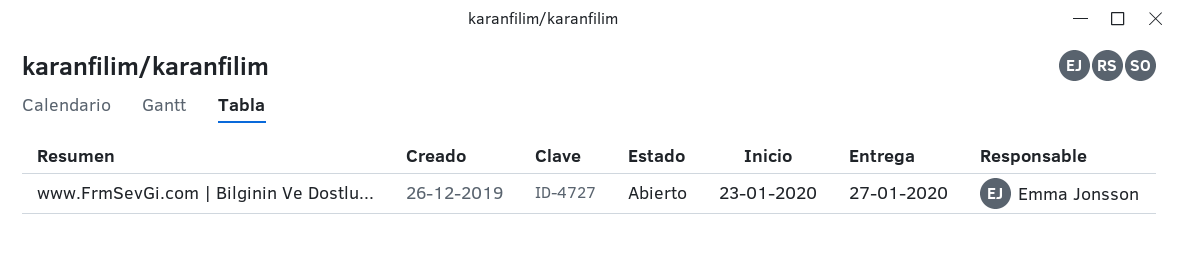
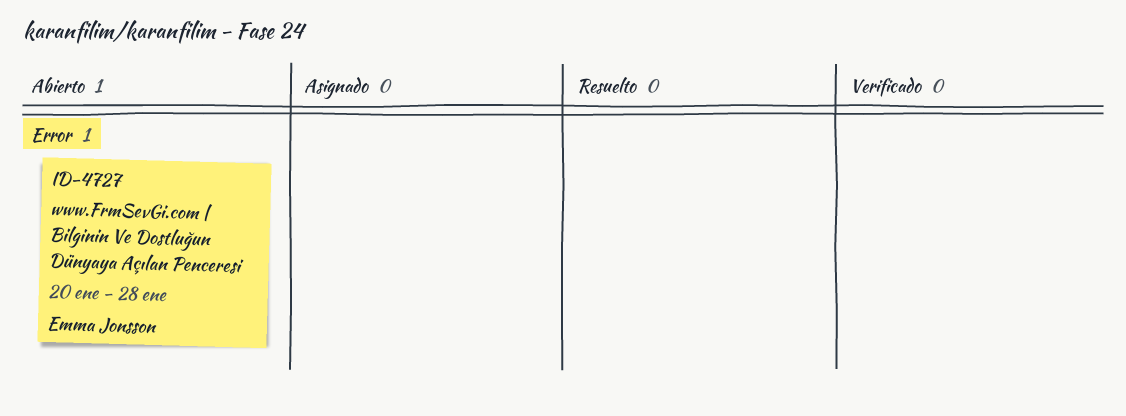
ID-4727, start: Jan 23 -> Jan 20
ID-4727, due: Jan 27 -> Jan 28

